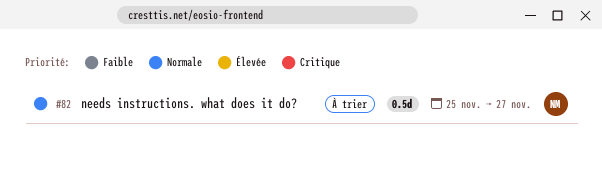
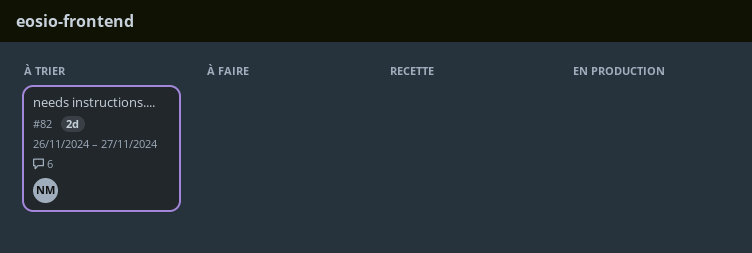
#82, estimate: 0.5d -> 2d
#82, start: Nov 25 -> Nov 26

